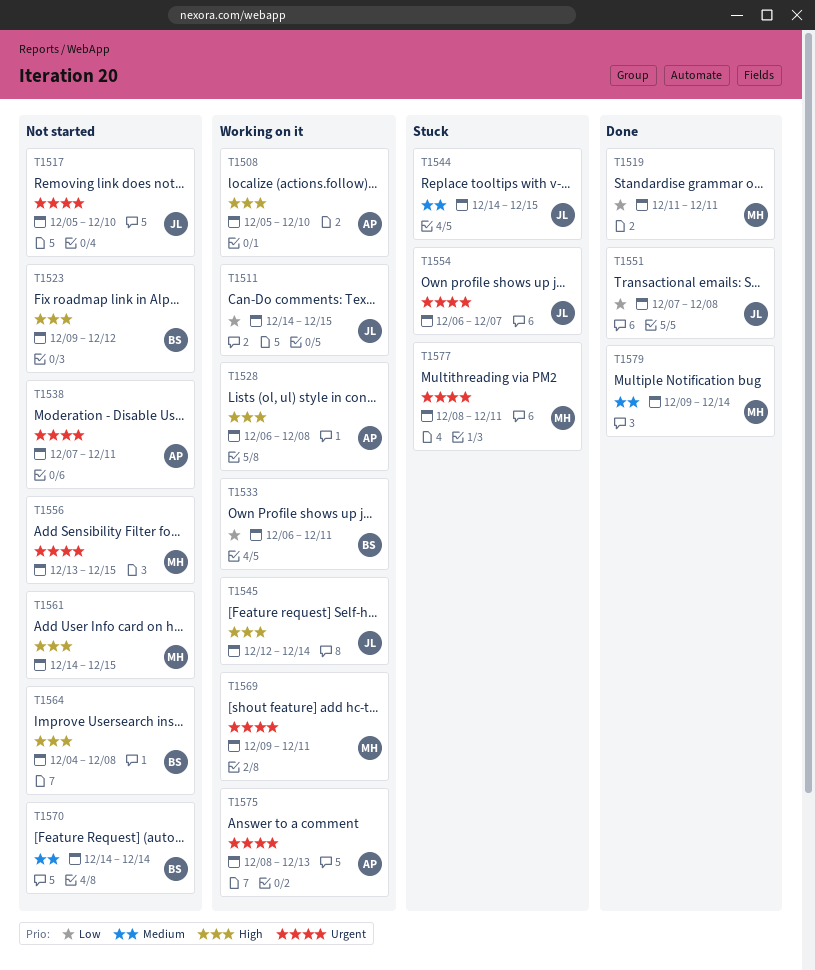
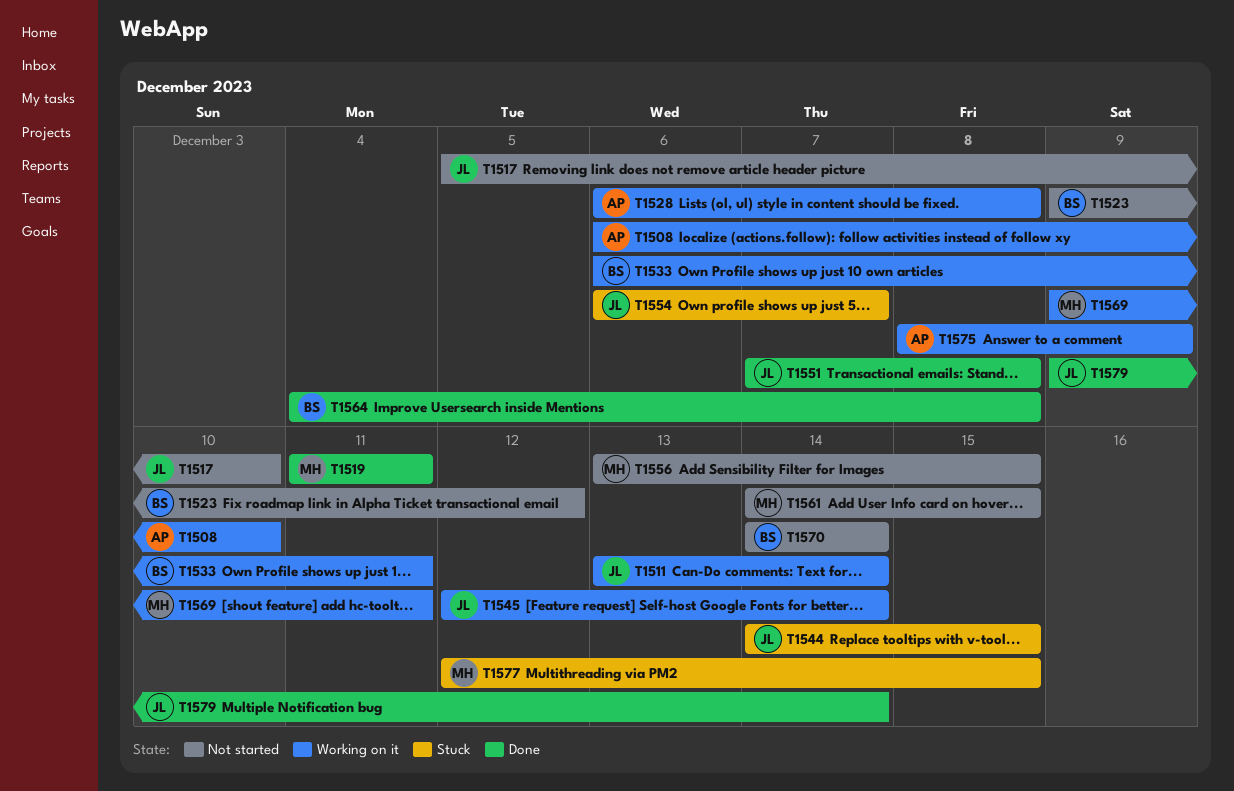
T1508, start: Dec 5 -> Dec 6
T1511, start: Dec 14 -> Dec 13
T1511, due: Dec 15 -> Dec 14
T1538: present -> none
T1564, status: Not started -> Done
T1575, due: Dec 13 -> Dec 9
T1577, start: Dec 8 -> Dec 12
T1577, due: Dec 11 -> Dec 15
T1579, owner: MH -> JL

